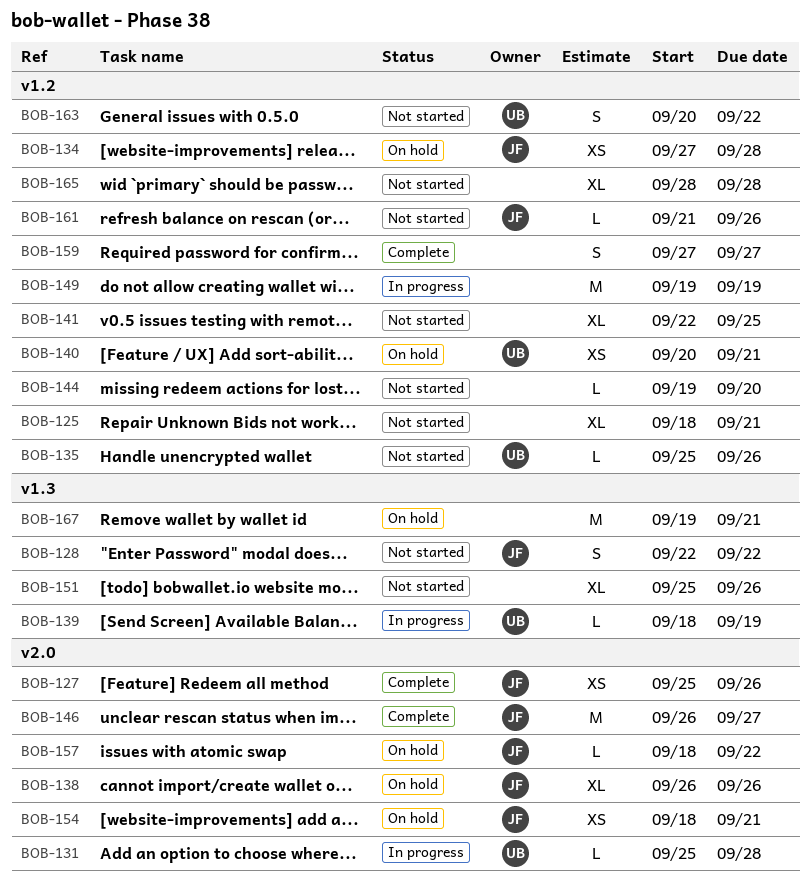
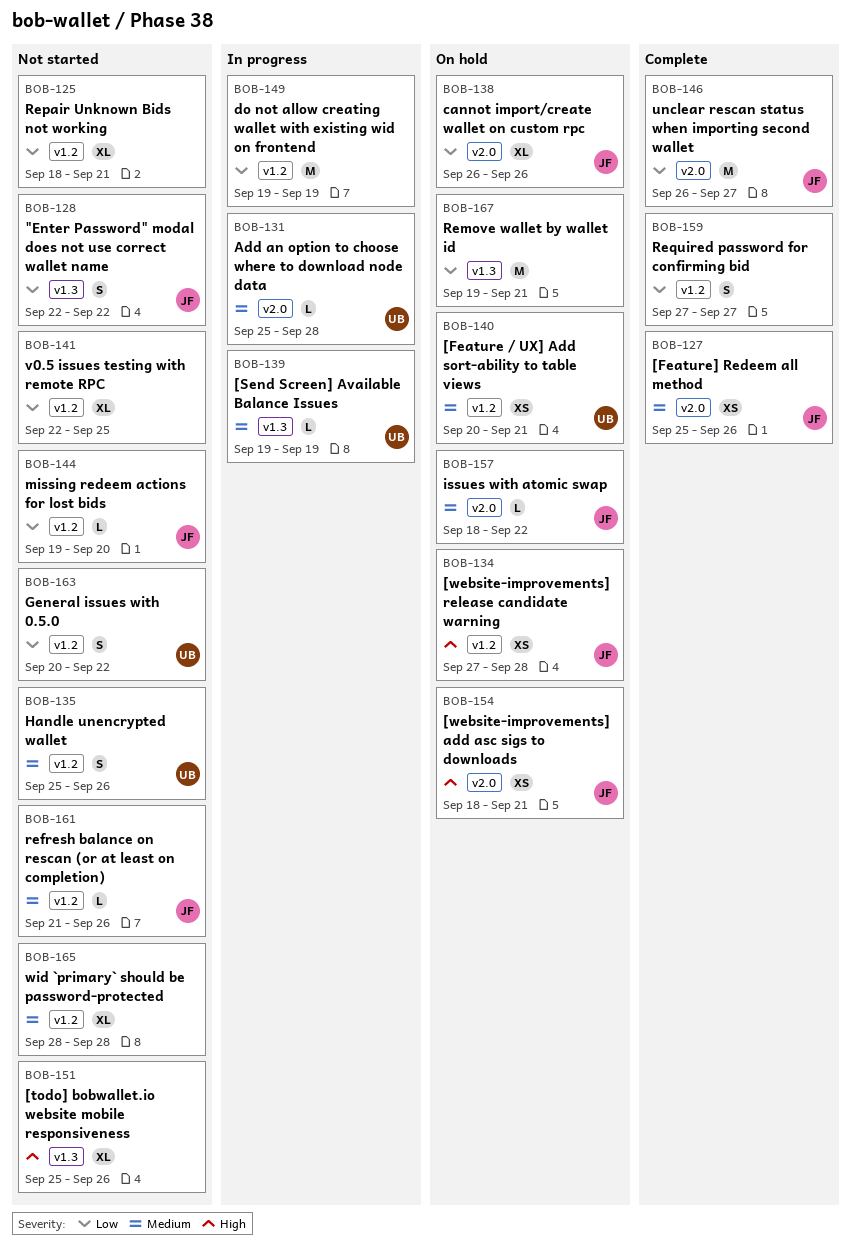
BOB-135, estimate: L -> S
BOB-139, start: Sep 18 -> Sep 19
BOB-144, owner: none -> JF

